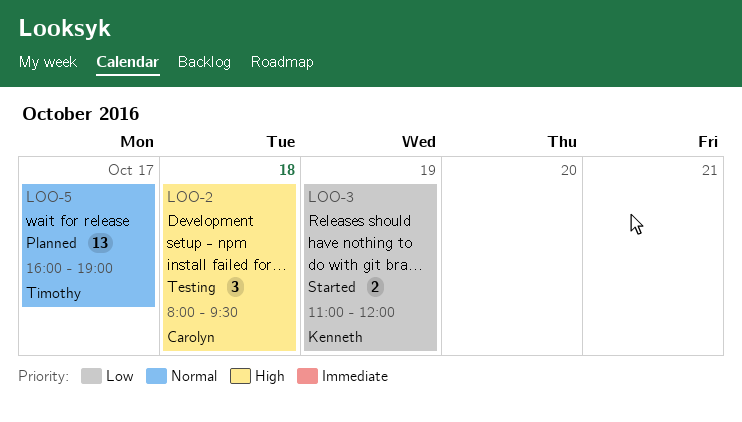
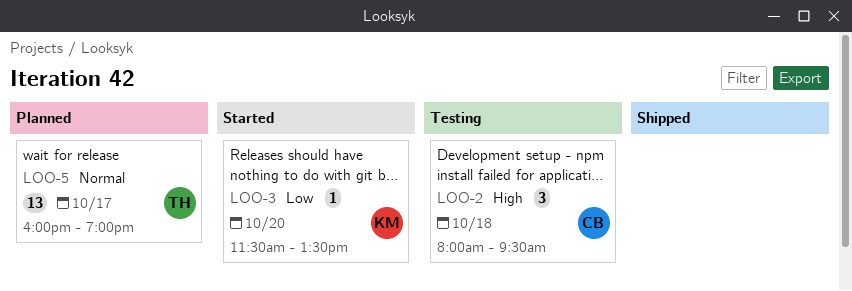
LOO-3, estimate: 2 -> 1
LOO-3, day: Oct 19 -> Oct 20
LOO-3, begins: 11:00 -> 11:30
LOO-3, ends: 12:00 -> 13:30

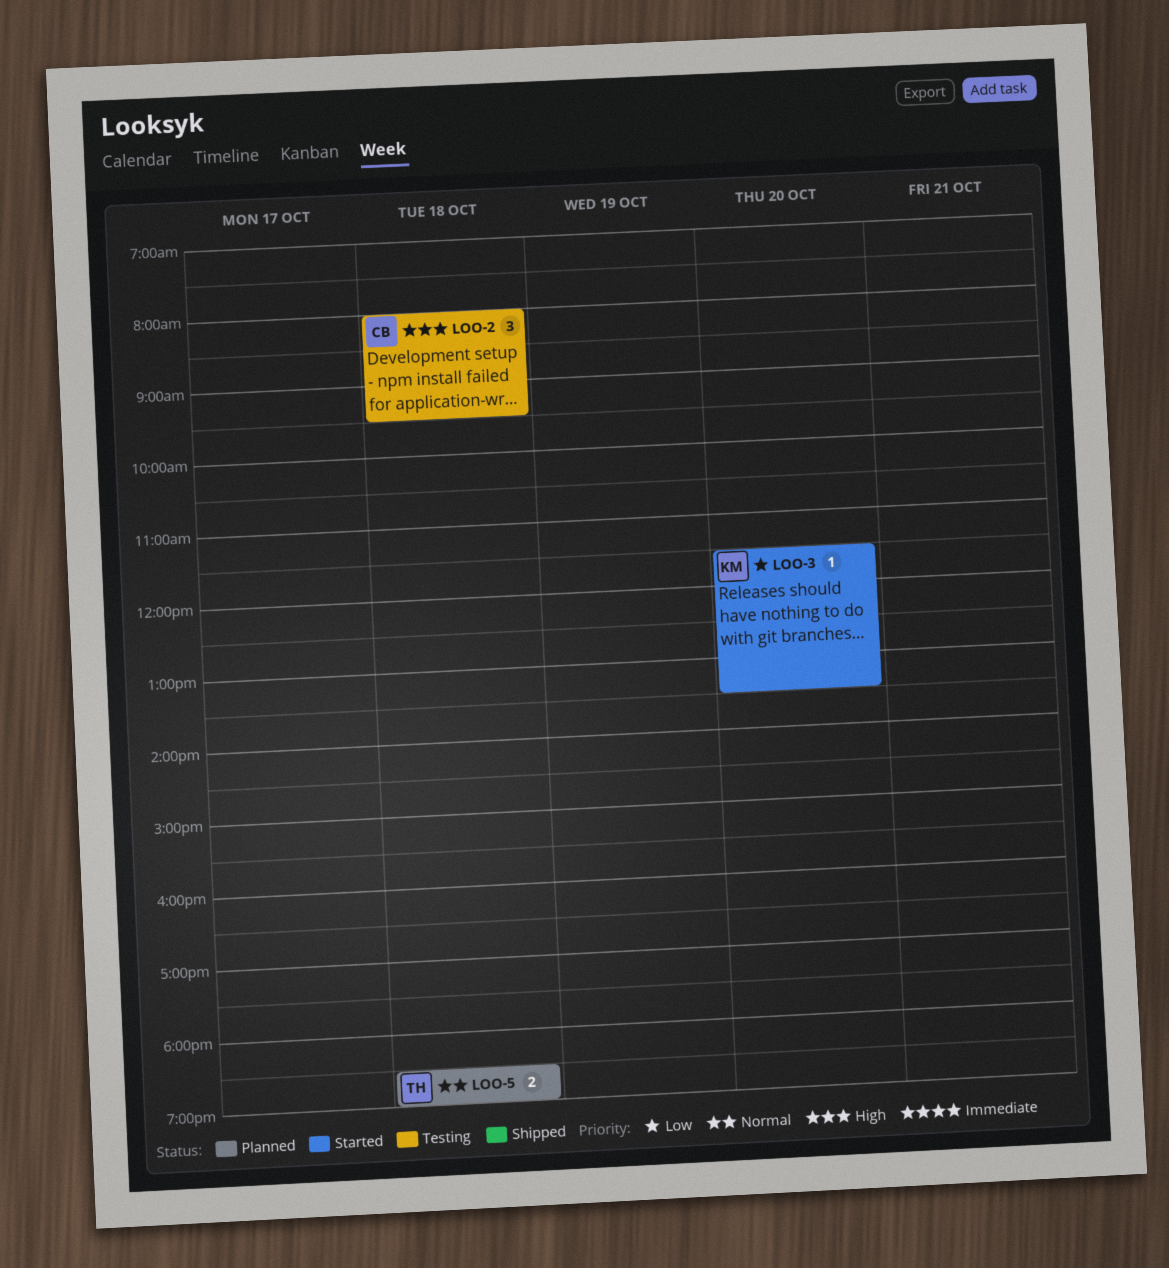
LOO-5, estimate: 13 -> 2
LOO-5, day: Oct 17 -> Oct 18
LOO-5, begins: 16:00 -> 18:30

